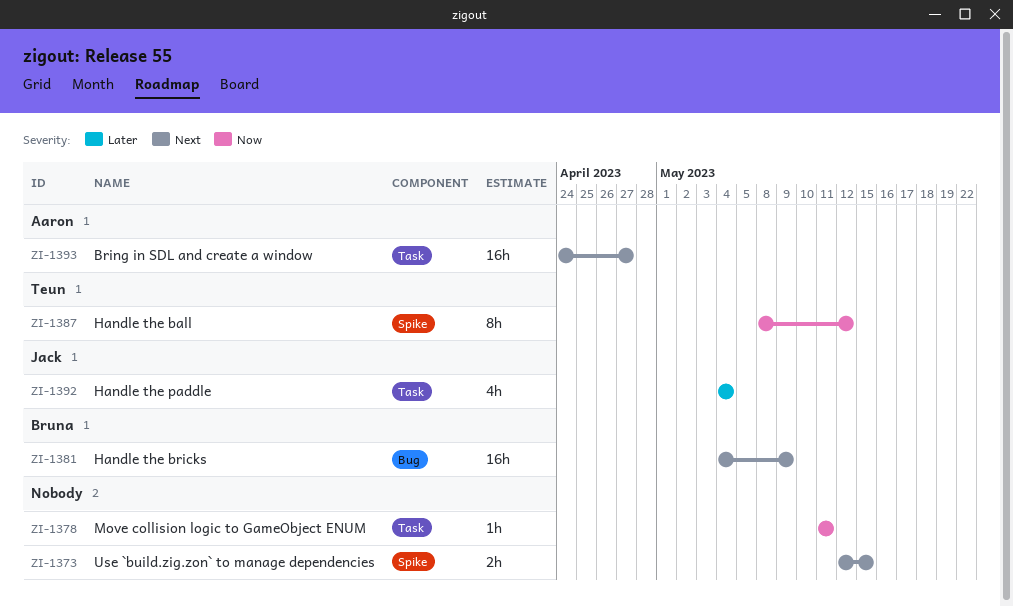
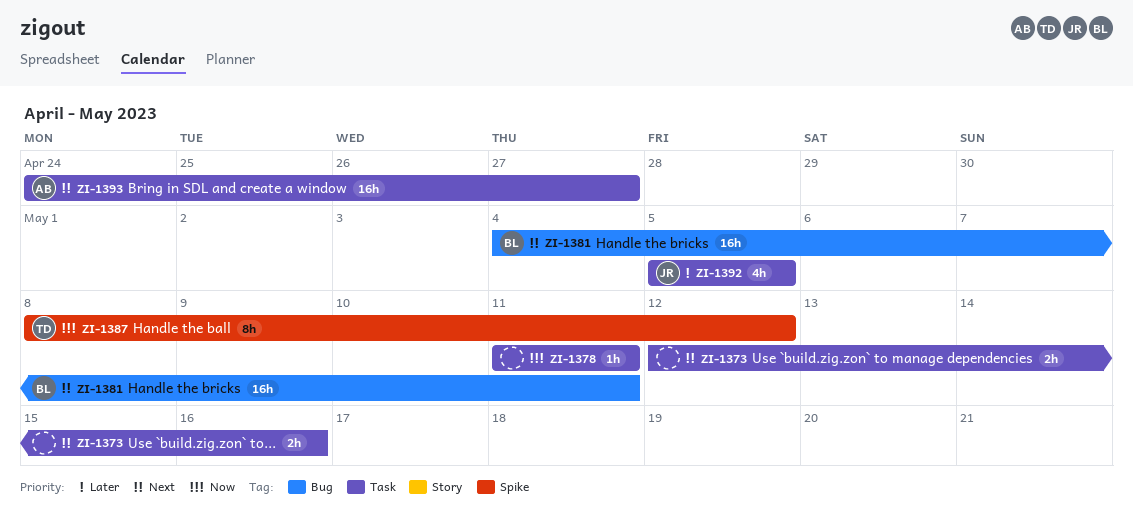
ZI-1373, label: Spike -> Task
ZI-1373, due: May 15 -> May 16
ZI-1381, due: May 9 -> May 11
ZI-1392, start: May 4 -> May 5
ZI-1392, due: May 4 -> May 5

